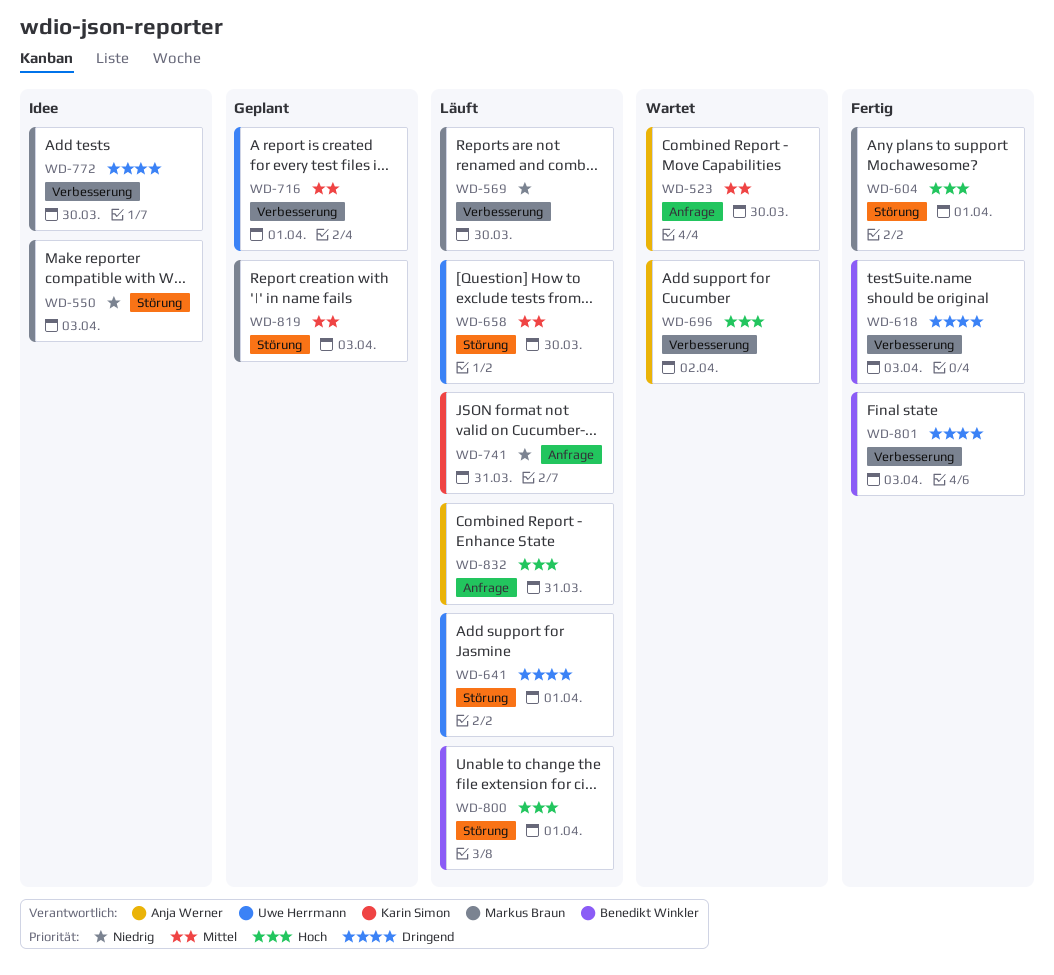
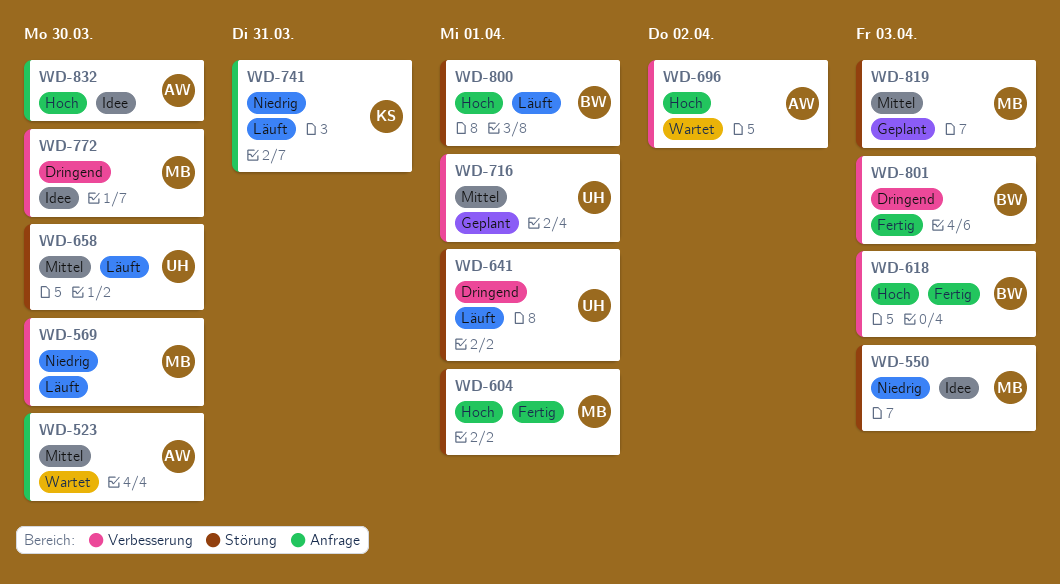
WD-618, priority: Dringend -> Hoch
WD-832, status: Läuft -> Idee
WD-832, due: Mar 31 -> Mar 30

